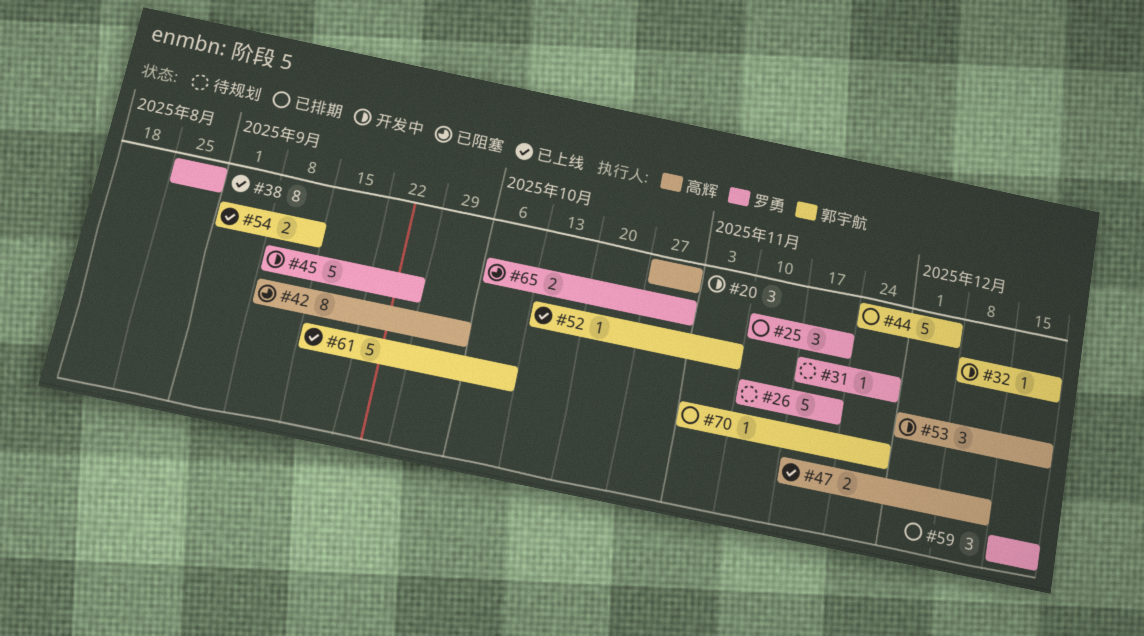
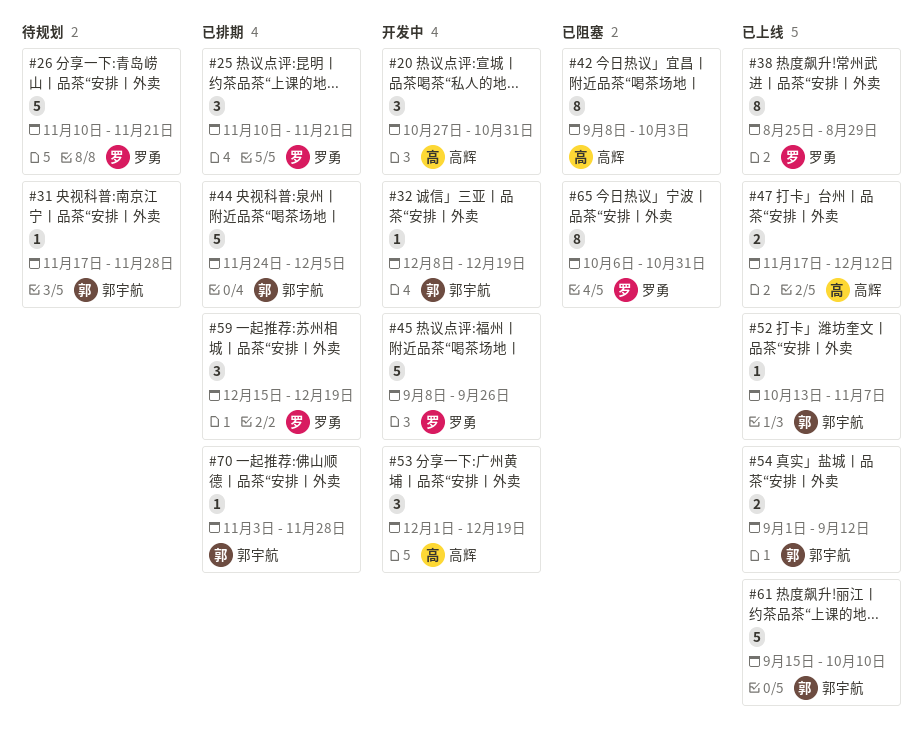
#31, owner: 罗勇 -> 郭宇航
#65, estimate: 2 -> 8

